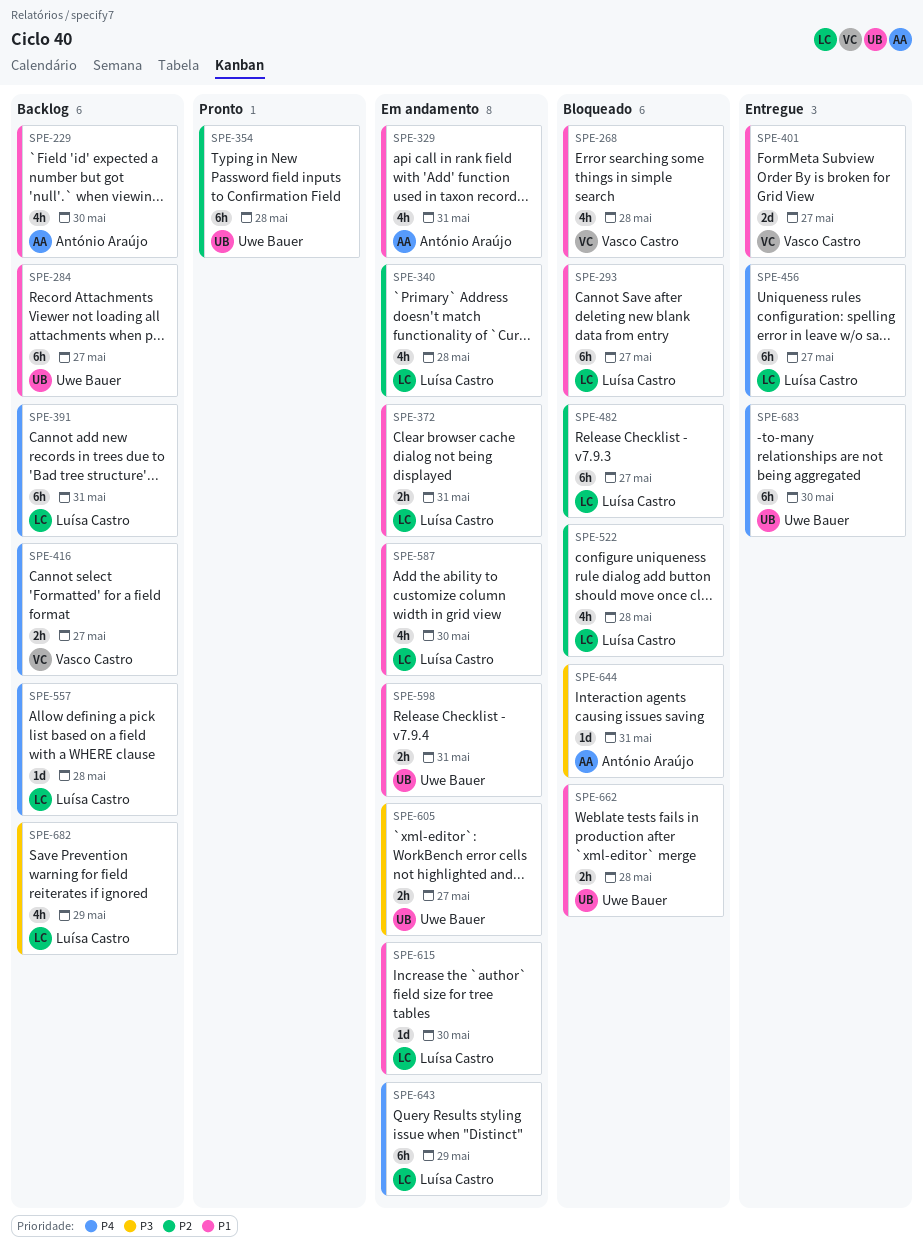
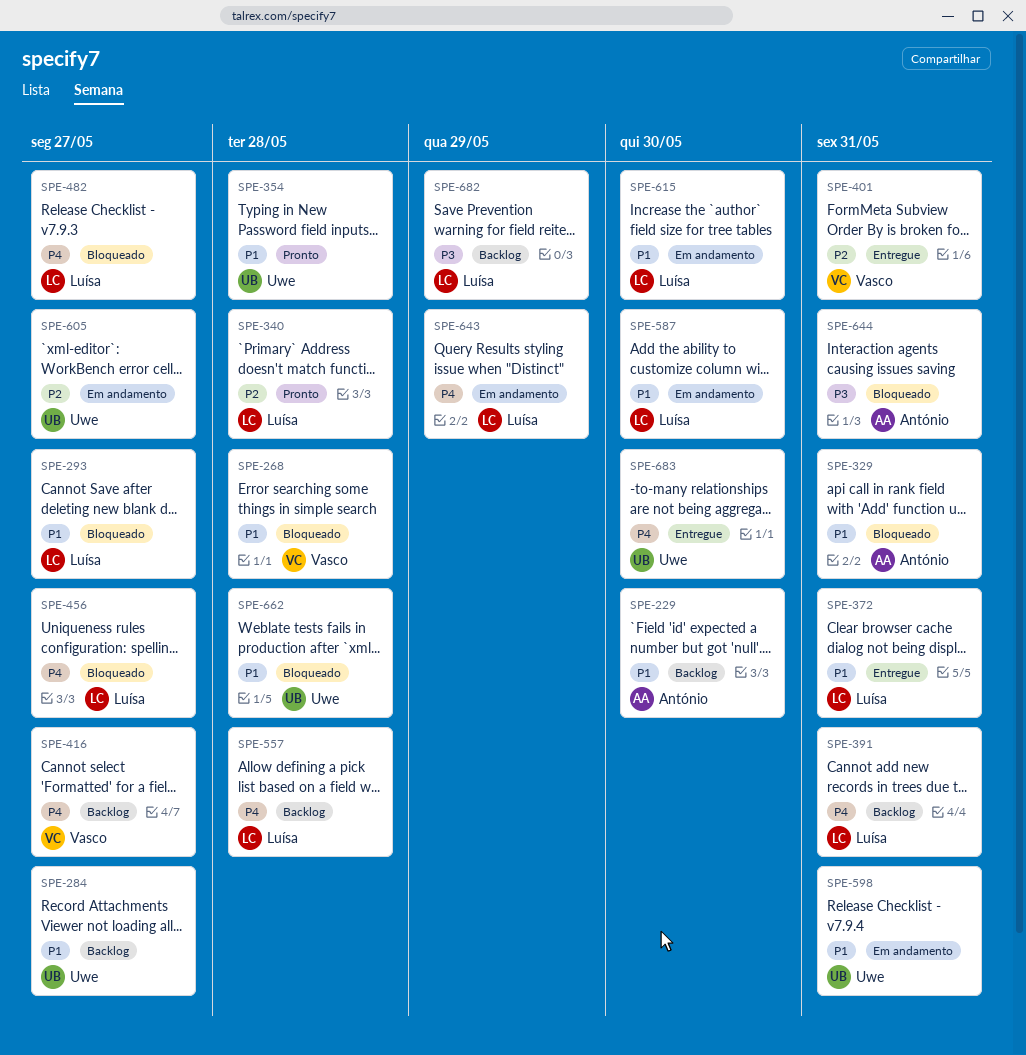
SPE-329, status: Em andamento -> Bloqueado
SPE-340, status: Em andamento -> Pronto
SPE-354, priority: P2 -> P1
SPE-372, status: Em andamento -> Entregue
SPE-401, priority: P1 -> P2
SPE-401, due: May 27 -> May 31
SPE-456, status: Entregue -> Bloqueado
SPE-482, priority: P2 -> P4
SPE-522: present -> none
SPE-605, priority: P3 -> P2

